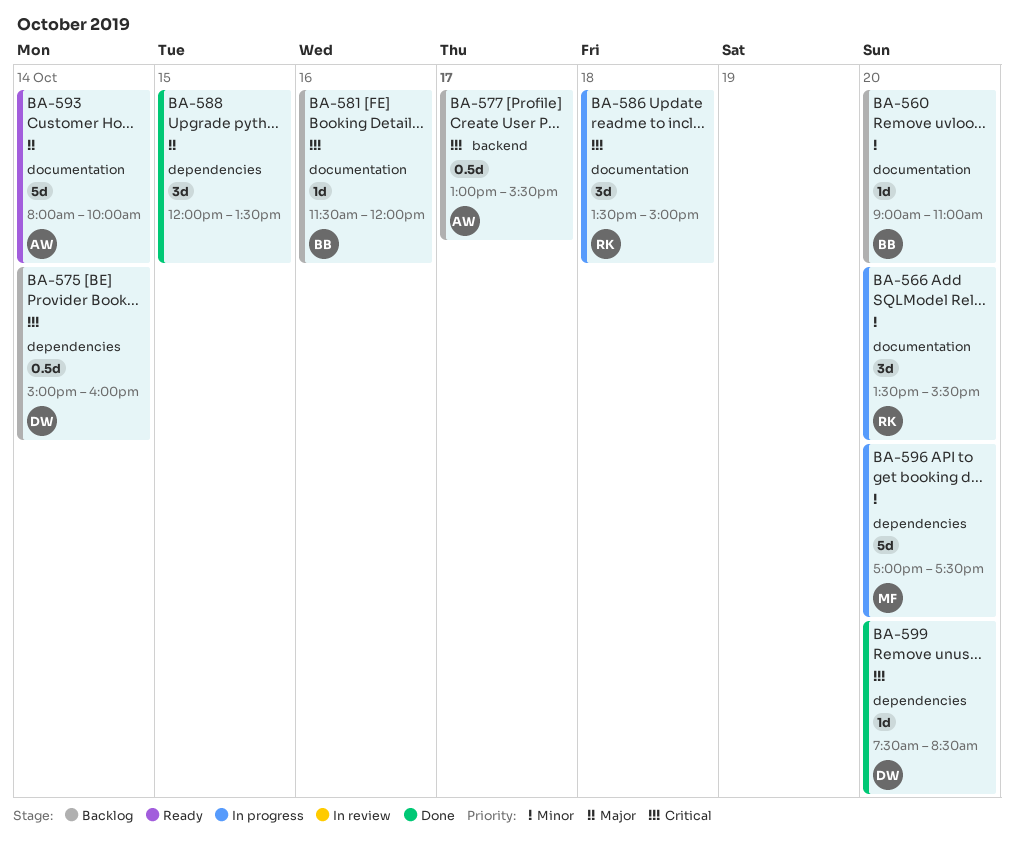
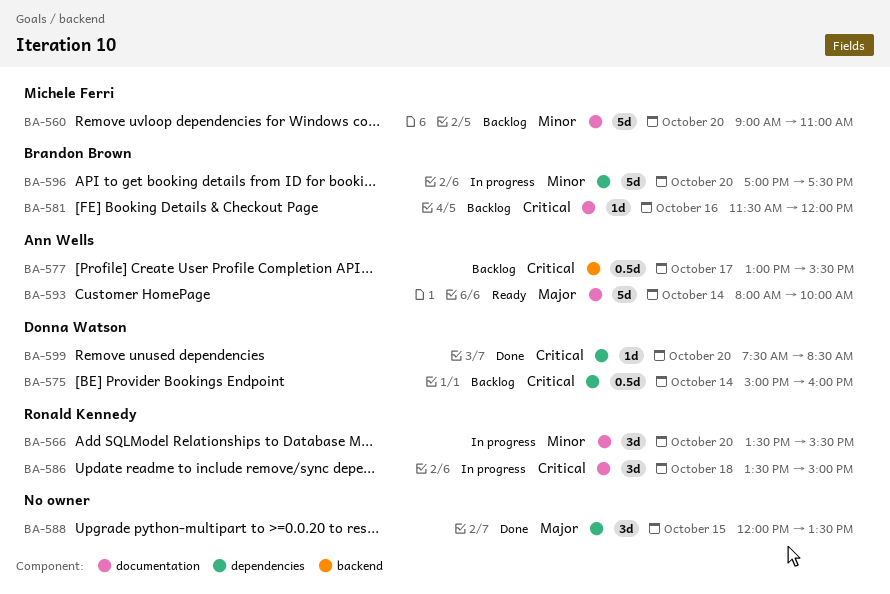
BA-560, owner: Brandon Brown -> Michele Ferri
BA-560, estimate: 1d -> 5d
BA-596, owner: Michele Ferri -> Brandon Brown

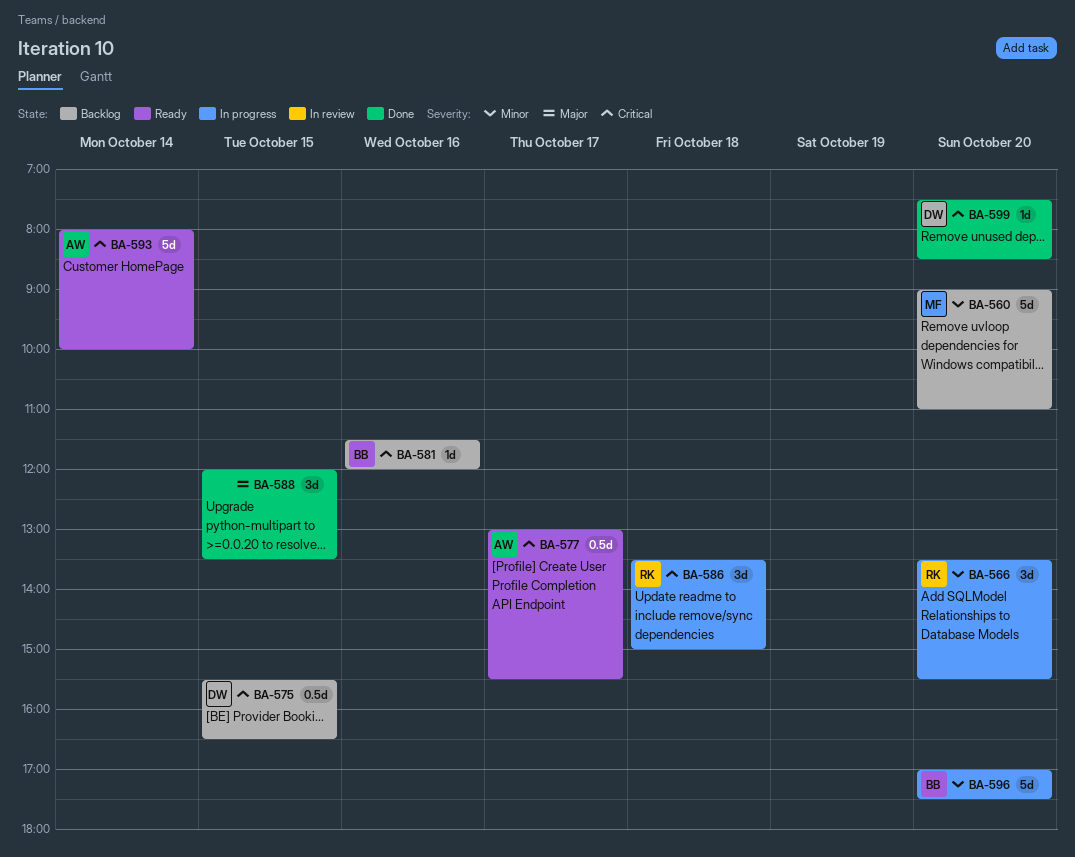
BA-575, day: Oct 14 -> Oct 15
BA-575, begins: 15:00 -> 15:30
BA-575, ends: 16:00 -> 16:30
BA-577, status: Backlog -> Ready
BA-593, priority: Major -> Critical

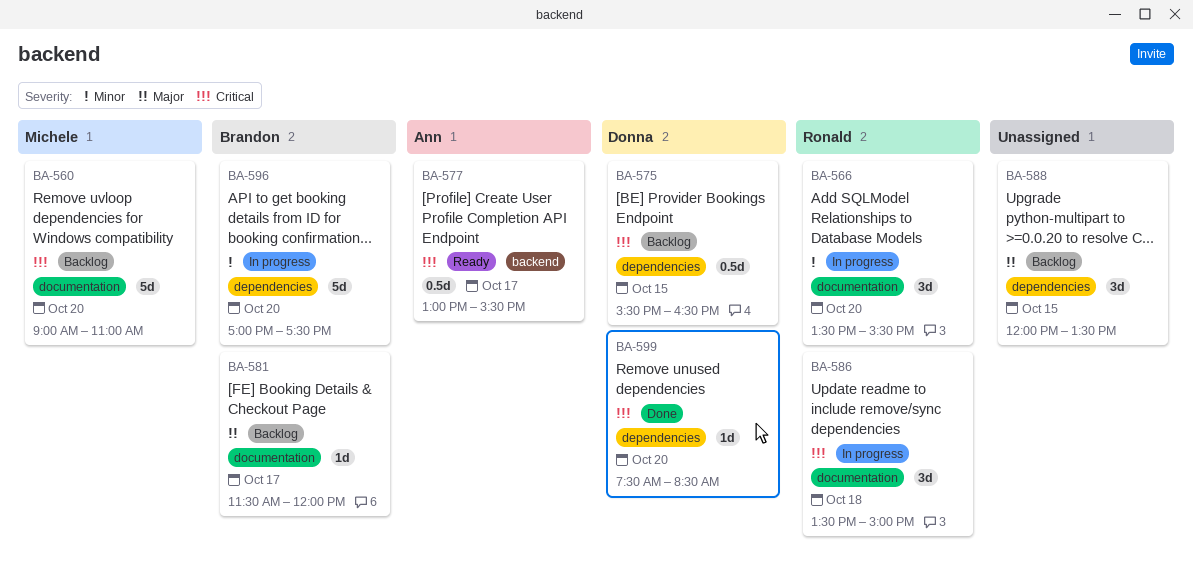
BA-560, priority: Minor -> Critical
BA-581, priority: Critical -> Major
BA-581, day: Oct 16 -> Oct 17
BA-588, status: Done -> Backlog
BA-593: present -> none

